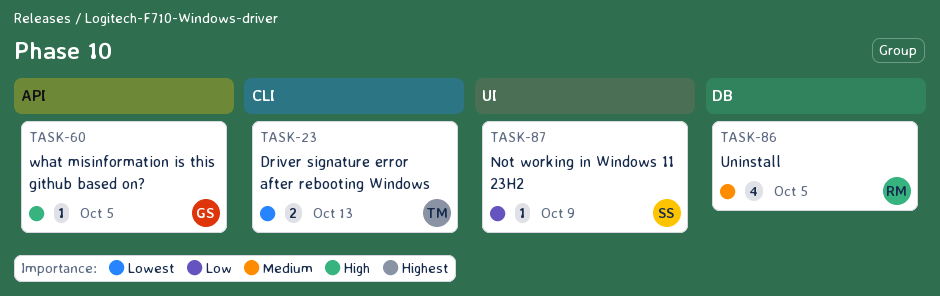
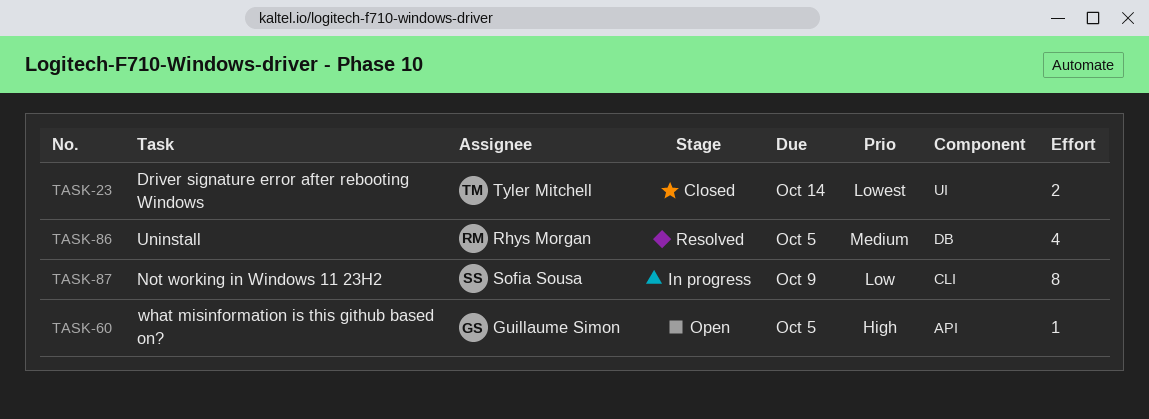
TASK-23, label: CLI -> UI
TASK-23, due: Oct 13 -> Oct 14
TASK-87, label: UI -> CLI
TASK-87, estimate: 1 -> 8

